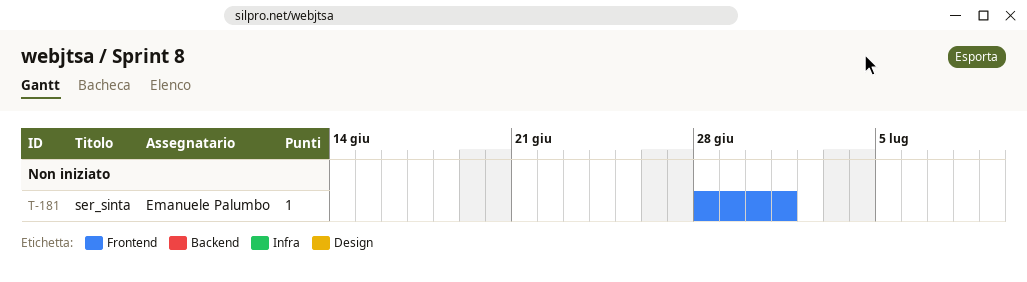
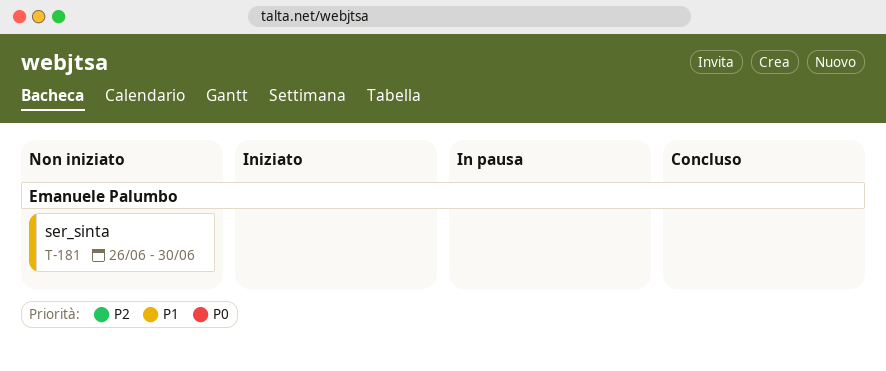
T-181, start: Jun 28 -> Jun 26
T-181, due: Jul 1 -> Jun 30

